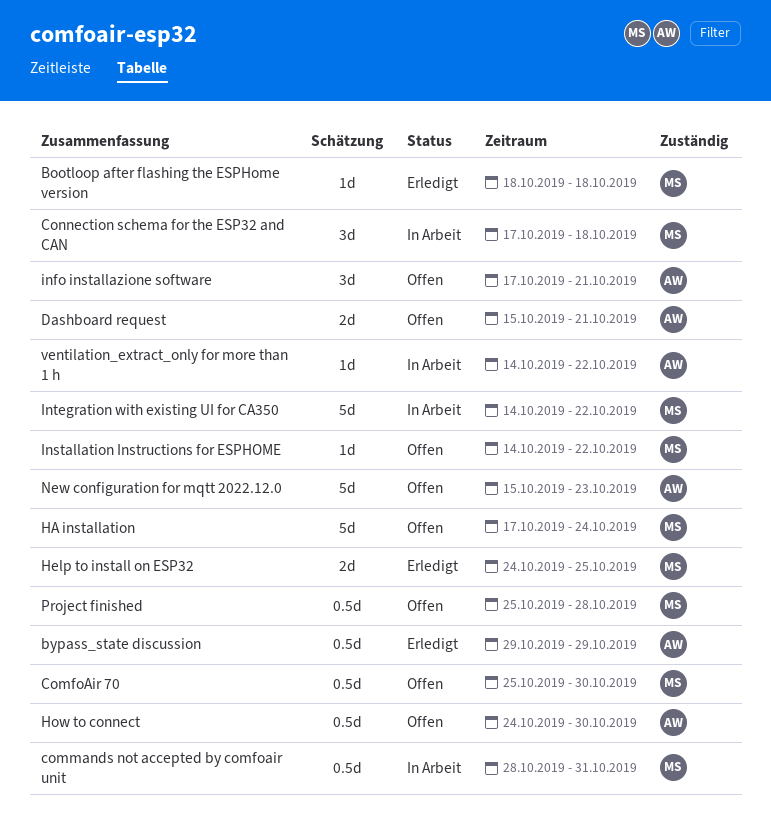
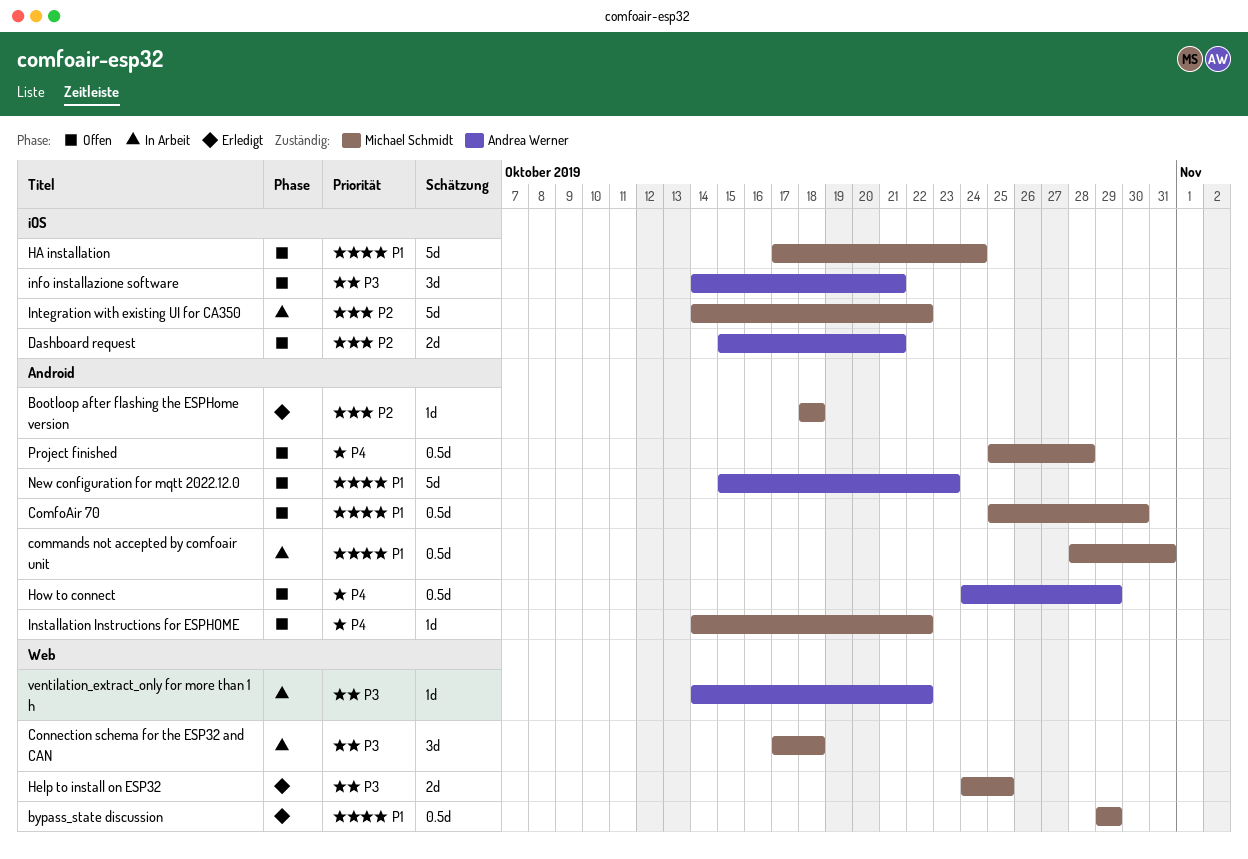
bypass_state discussion, owner: Andrea Werner -> Michael Schmidt
How to connect, due: Oct 30 -> Oct 29
info installazione software, start: Oct 17 -> Oct 14

